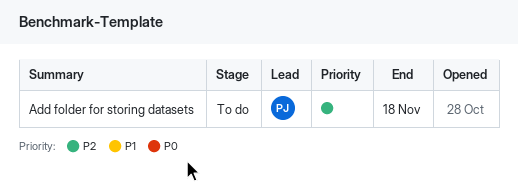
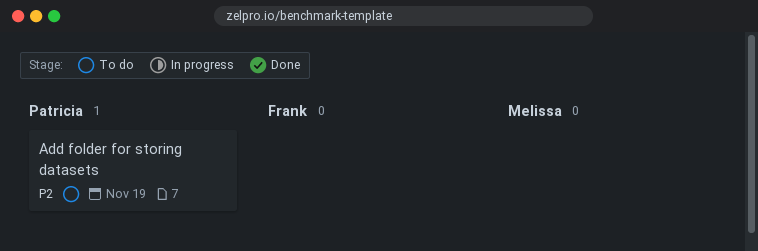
Add folder for storing datasets, due: Nov 18 -> Nov 19

